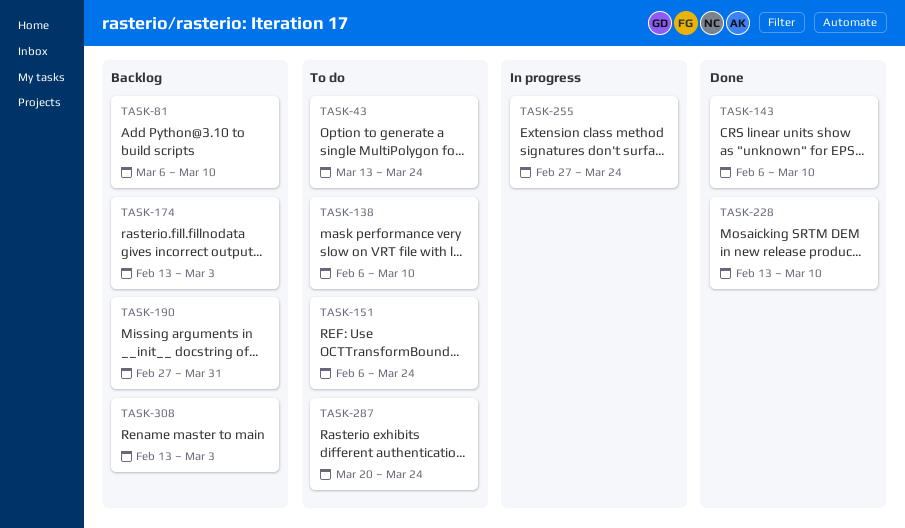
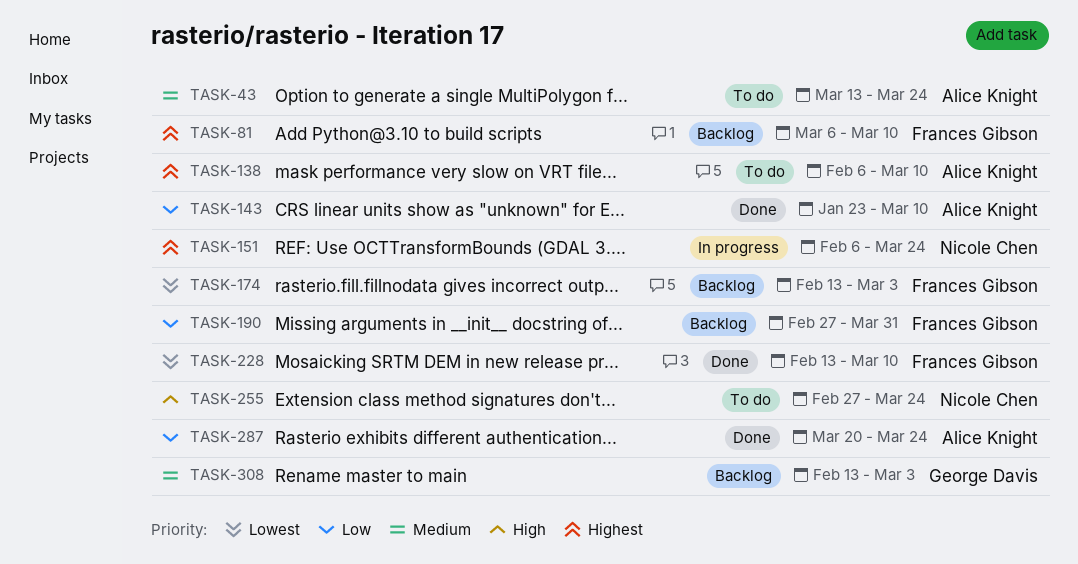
TASK-143, start: Feb 6 -> Jan 23
TASK-151, status: To do -> In progress
TASK-255, status: In progress -> To do
TASK-287, status: To do -> Done

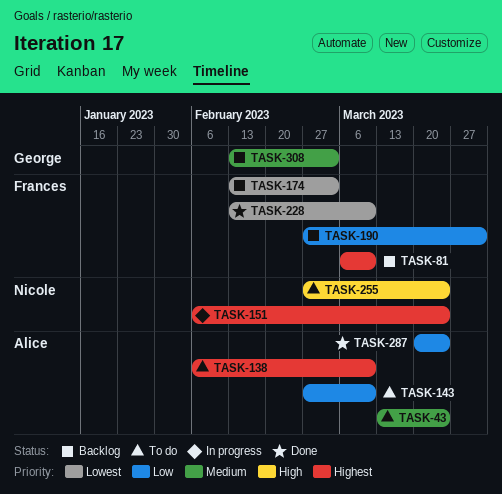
TASK-143, status: Done -> To do
TASK-143, start: Jan 23 -> Feb 27

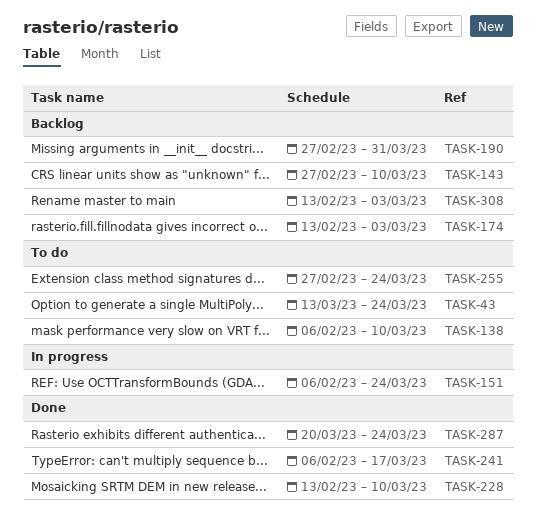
TASK-81: present -> none
TASK-143, status: To do -> Backlog
TASK-241: none -> present

